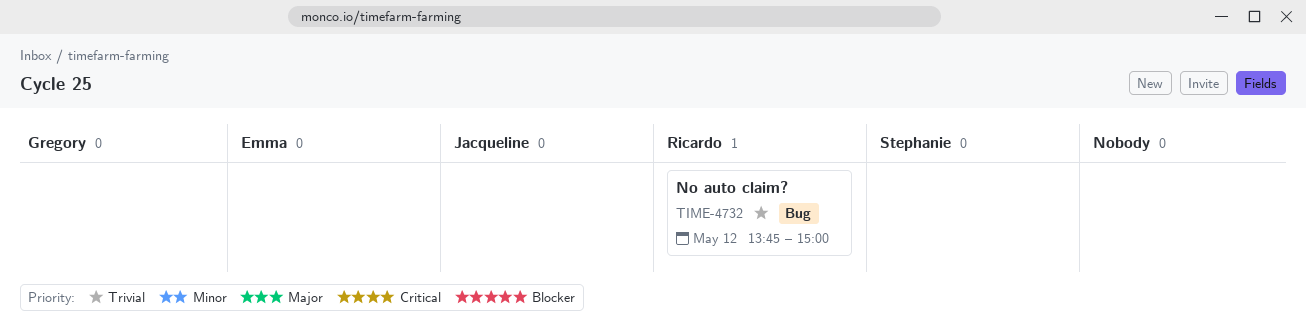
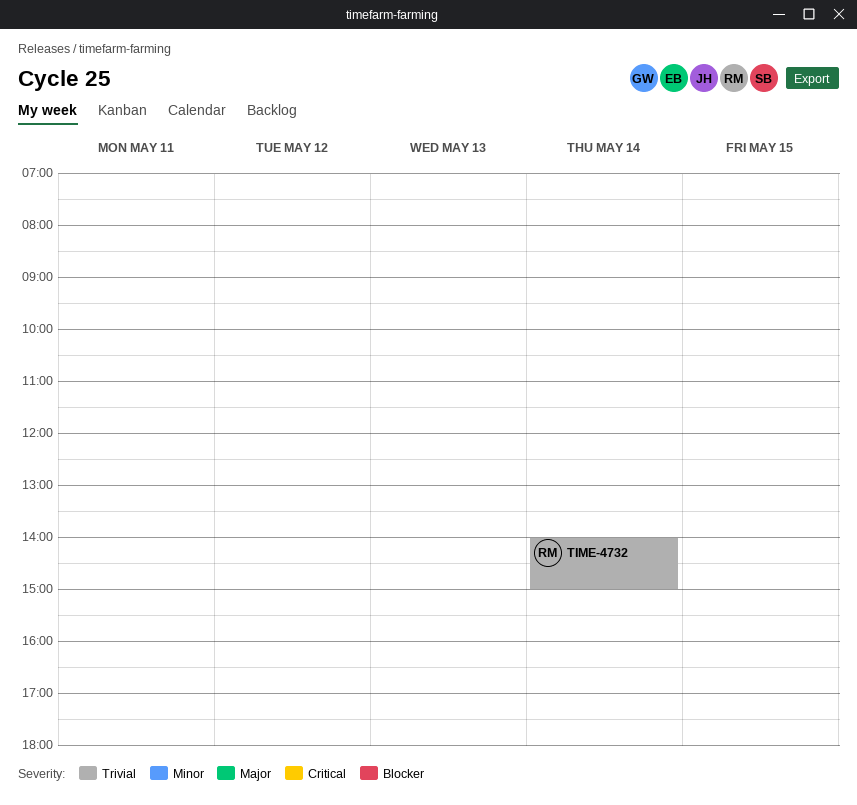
TIME-4732, day: May 12 -> May 14
TIME-4732, begins: 13:45 -> 14:00

